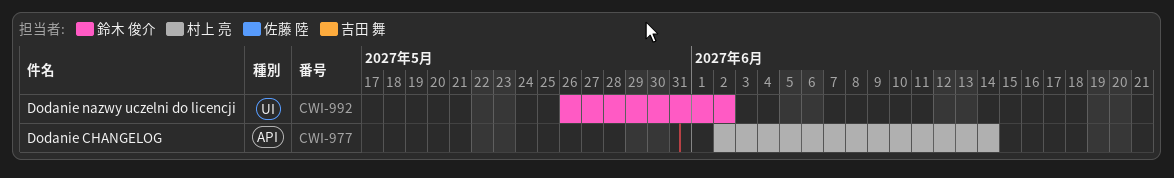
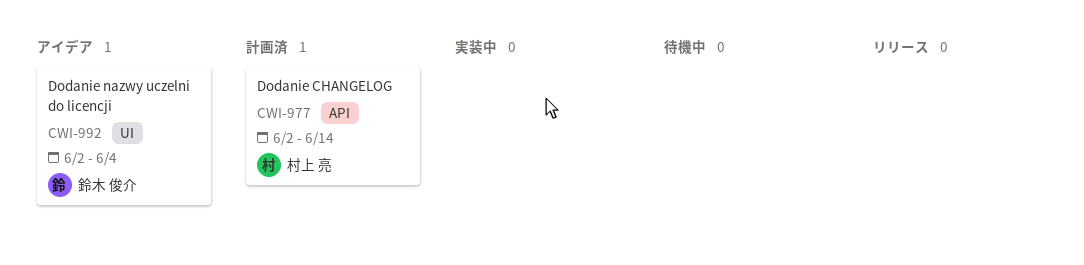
CWI-992, start: May 26 -> Jun 2
CWI-992, due: Jun 2 -> Jun 4

